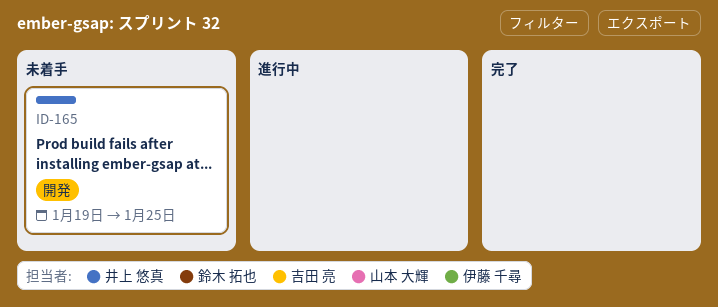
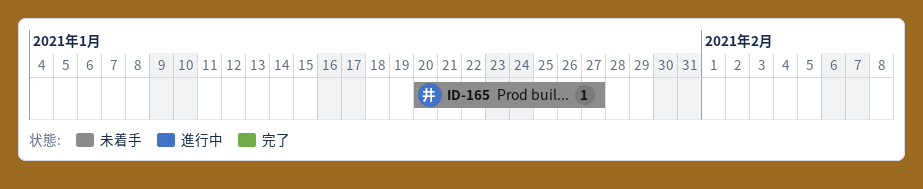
ID-165, start: Jan 19 -> Jan 20
ID-165, due: Jan 25 -> Jan 27

